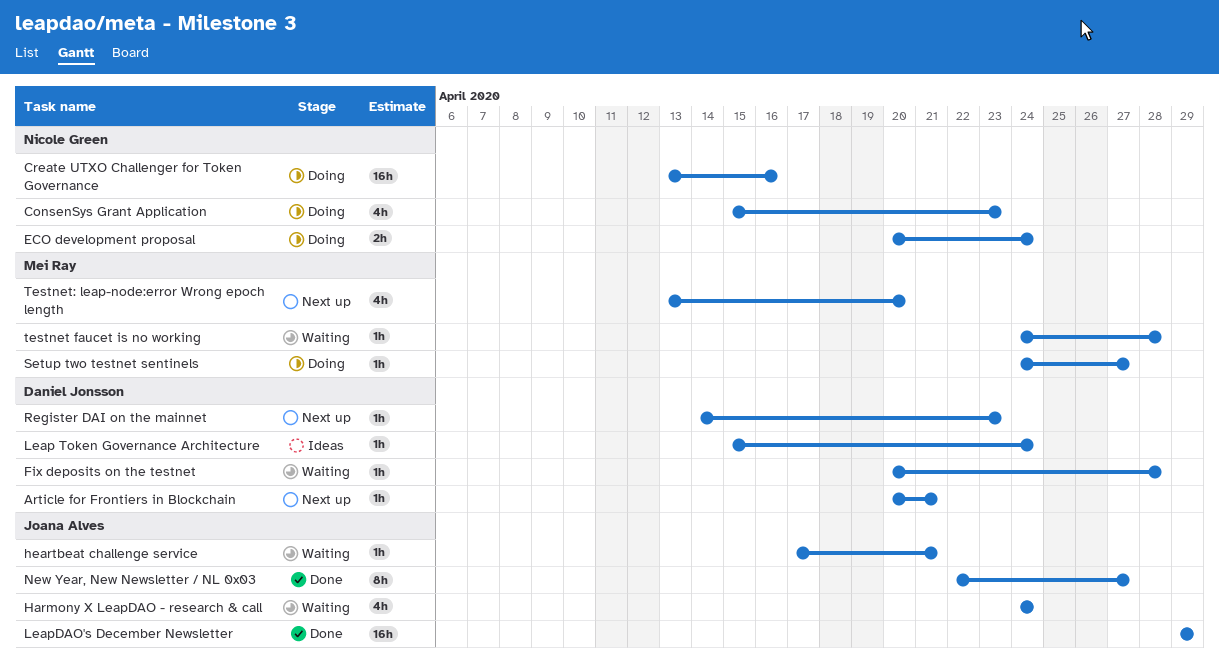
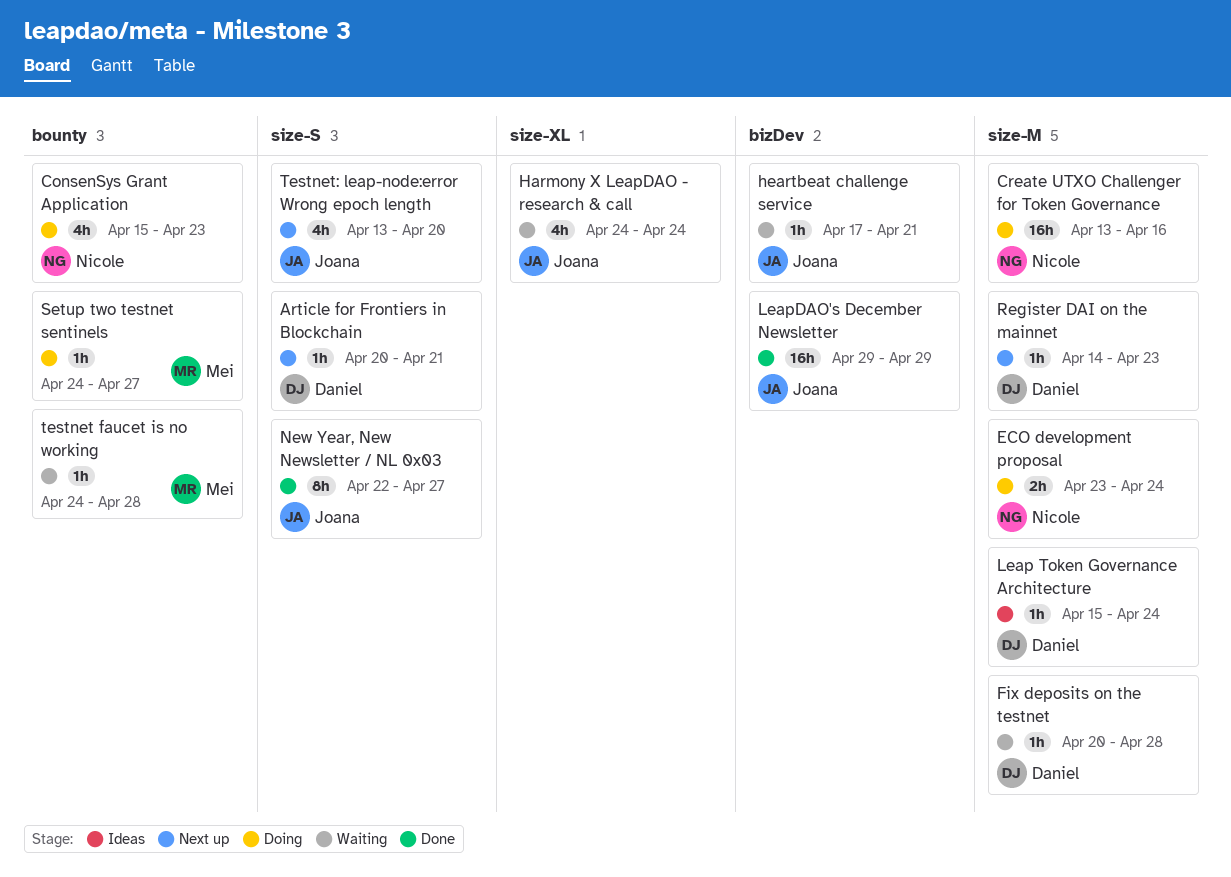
ECO development proposal, start: Apr 20 -> Apr 23
Testnet: leap-node:error Wrong epoch length, owner: Mei Ray -> Joana Alves

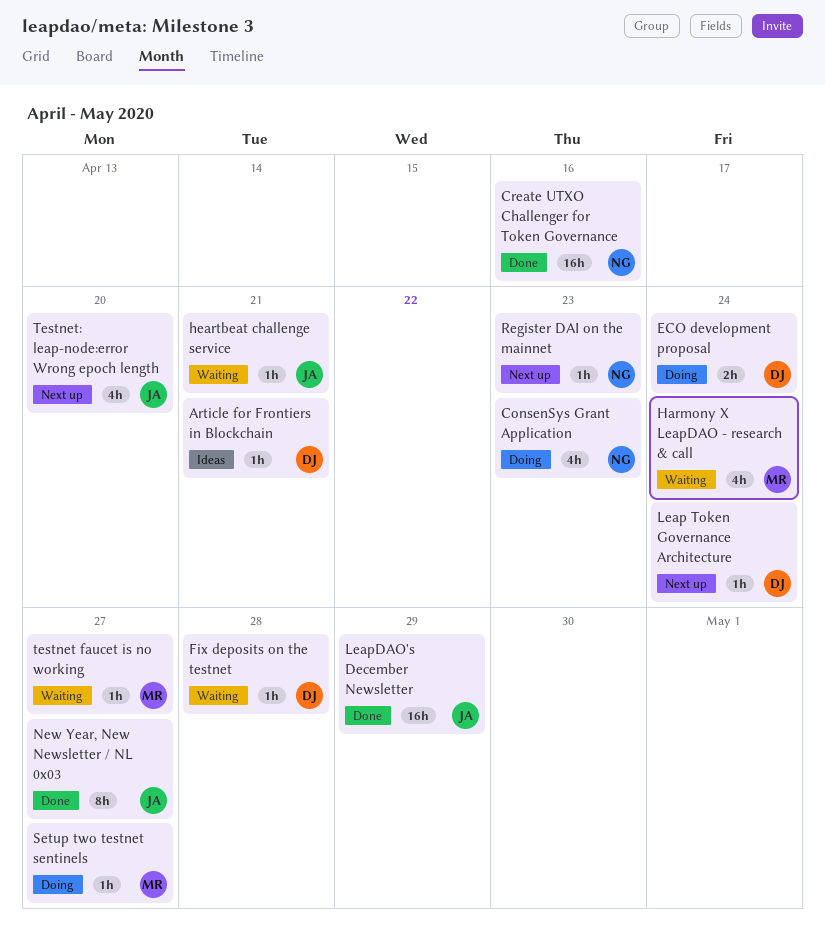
Article for Frontiers in Blockchain, status: Next up -> Ideas
Create UTXO Challenger for Token Governance, status: Doing -> Done
ECO development proposal, owner: Nicole -> Daniel
Harmony X LeapDAO - research & call, owner: Joana -> Mei
Leap Token Governance Architecture, status: Ideas -> Next up
Register DAI on the mainnet, owner: Daniel -> Nicole
testnet faucet is no working, due: Apr 28 -> Apr 27

